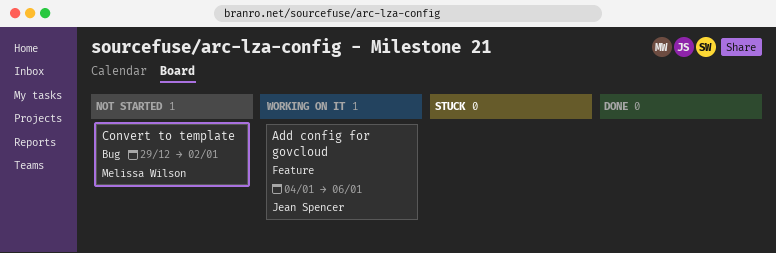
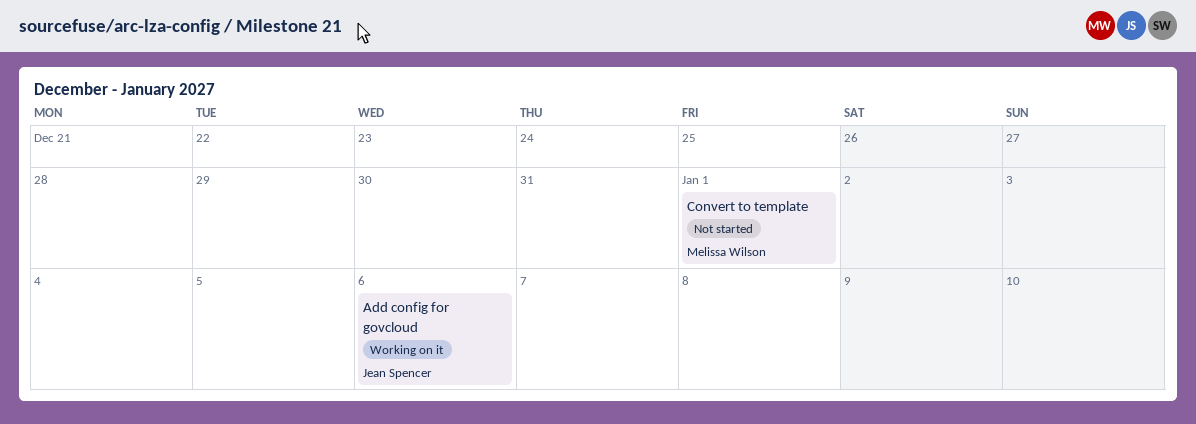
Convert to template, due: Jan 2 -> Jan 1

